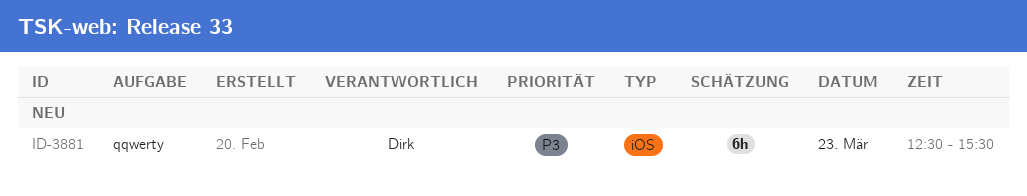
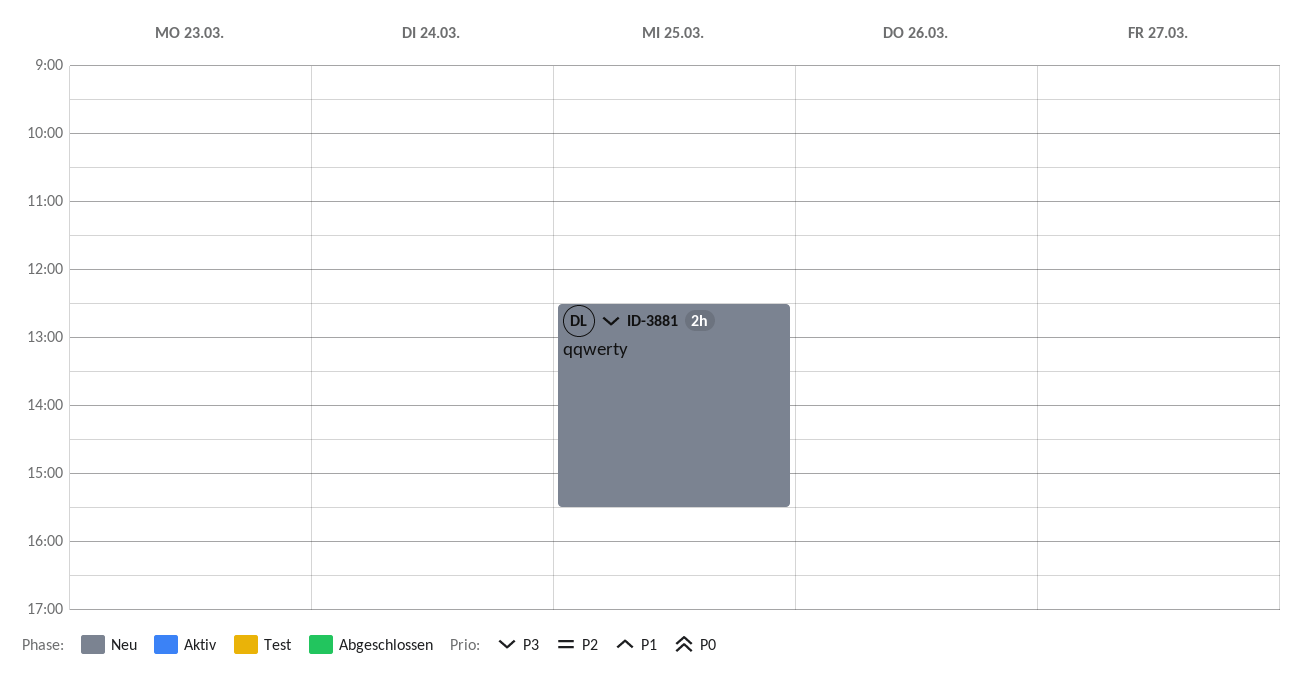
ID-3881, estimate: 6h -> 2h
ID-3881, day: Mar 23 -> Mar 25

